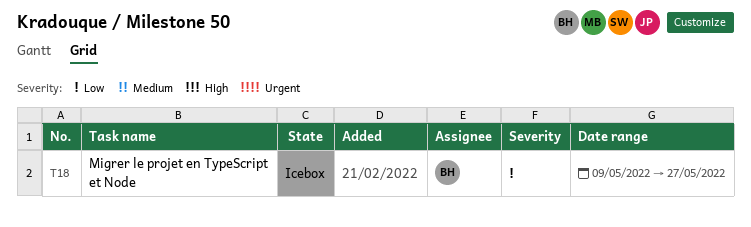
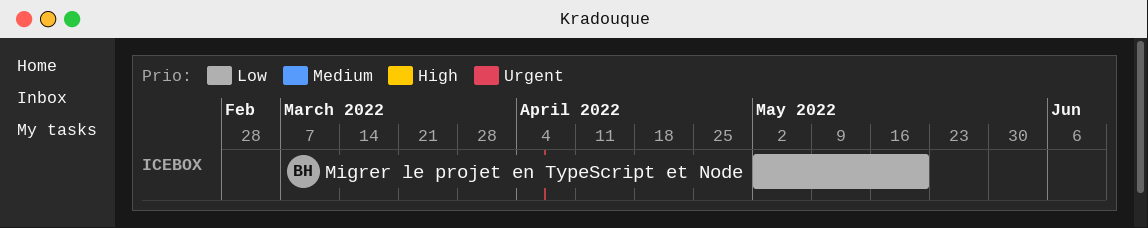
Migrer le projet en TypeScript et Node, start: May 9 -> May 2
Migrer le projet en TypeScript et Node, due: May 27 -> May 20

